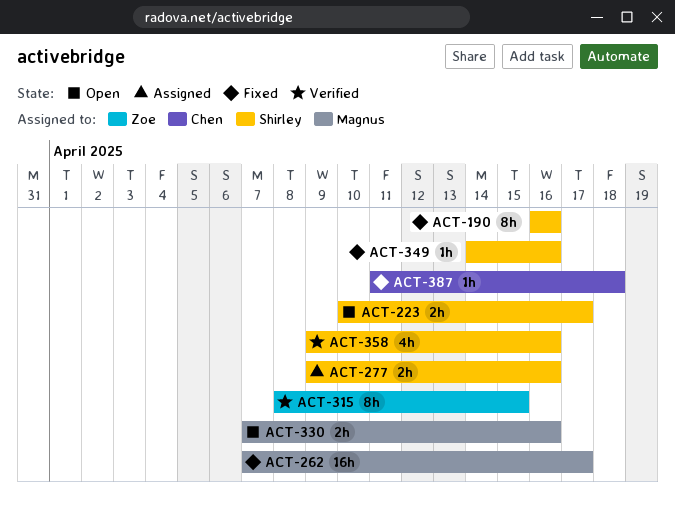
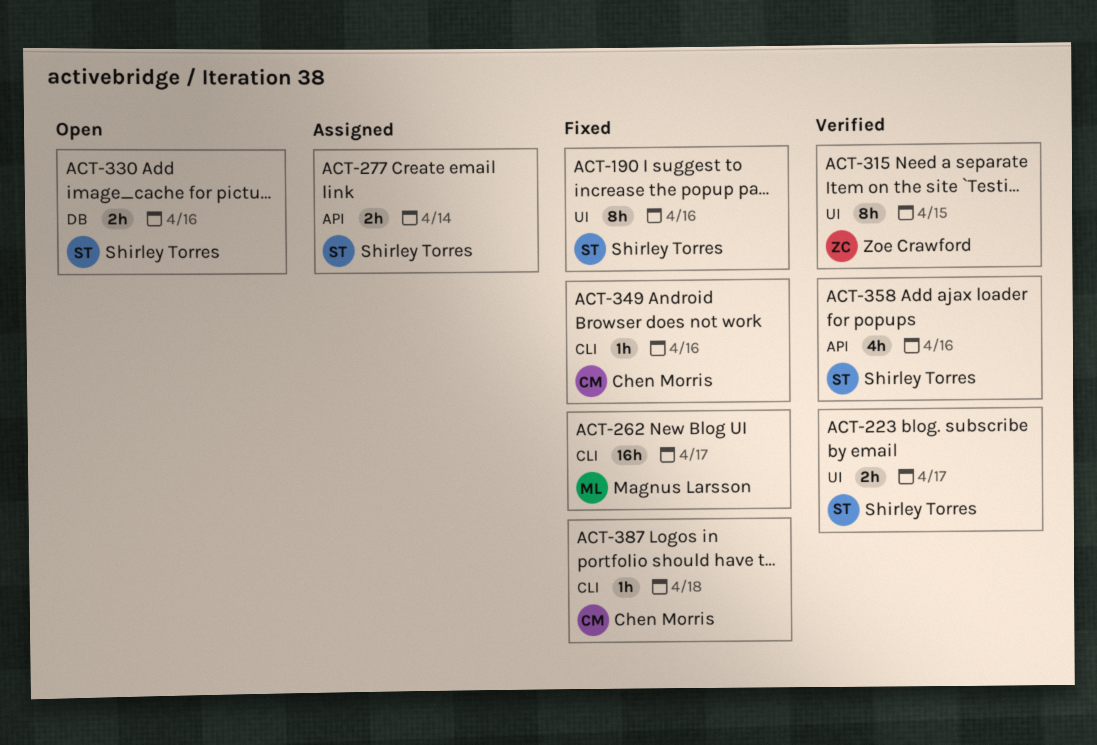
ACT-223, status: Open -> Verified
ACT-277, due: Apr 16 -> Apr 14
ACT-330, owner: Magnus Larsson -> Shirley Torres
ACT-349, owner: Shirley Torres -> Chen Morris

